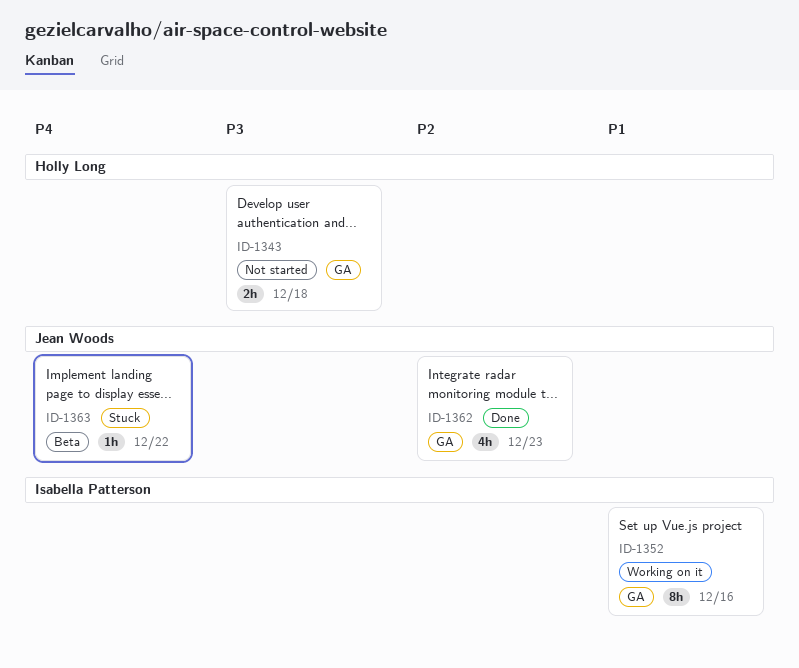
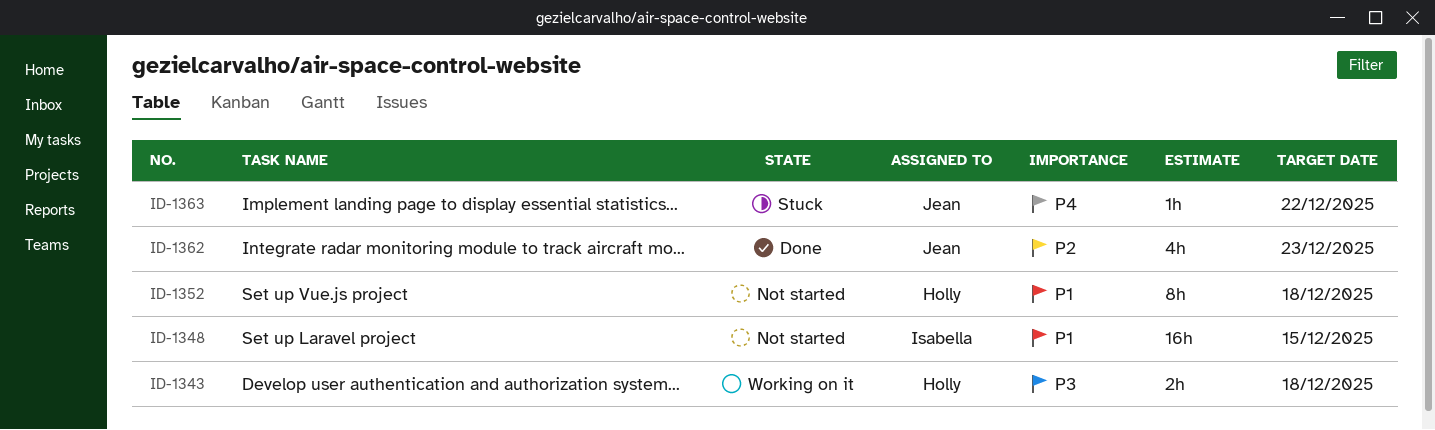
ID-1343, status: Not started -> Working on it
ID-1348: none -> present
ID-1352, status: Working on it -> Not started
ID-1352, owner: Isabella Patterson -> Holly Long
ID-1352, due: Dec 16 -> Dec 18

